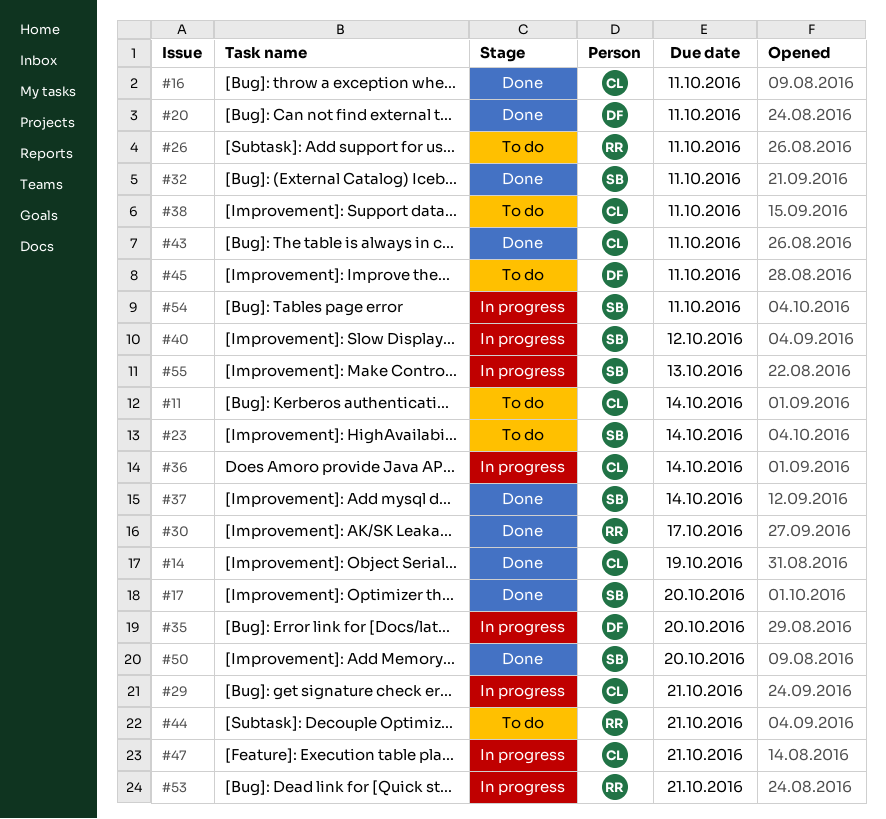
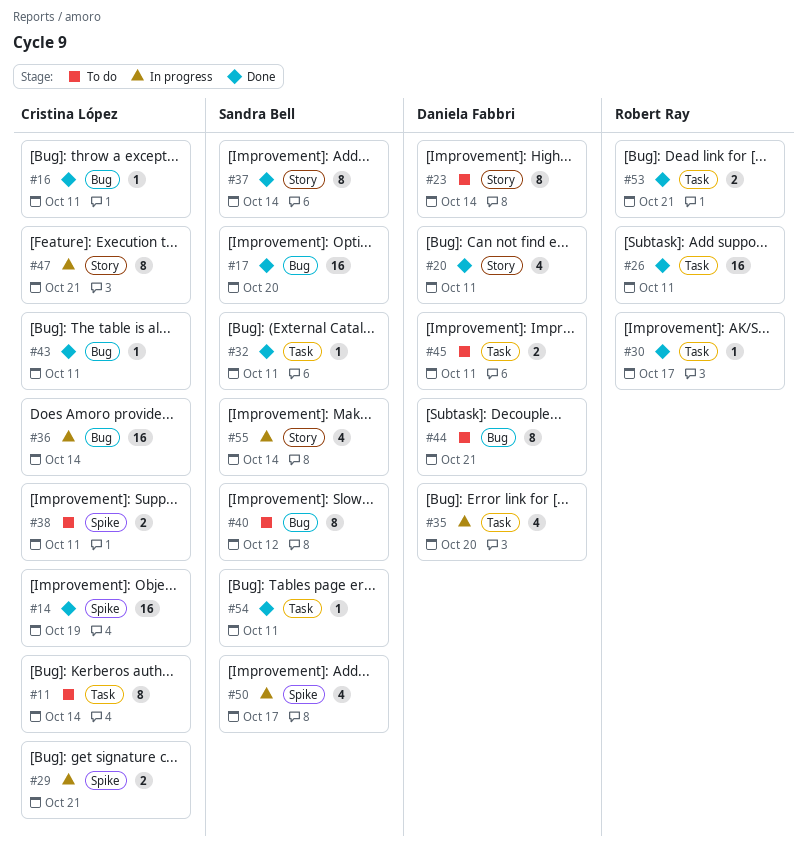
#23, owner: Sandra Bell -> Daniela Fabbri
#26, status: To do -> Done
#40, status: In progress -> To do
#44, owner: Robert Ray -> Daniela Fabbri
#50, status: Done -> In progress
#50, due: Oct 20 -> Oct 17
#53, status: In progress -> Done
#54, status: In progress -> Done
#55, due: Oct 13 -> Oct 14

